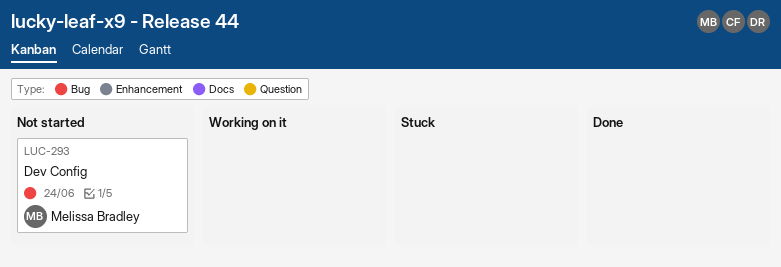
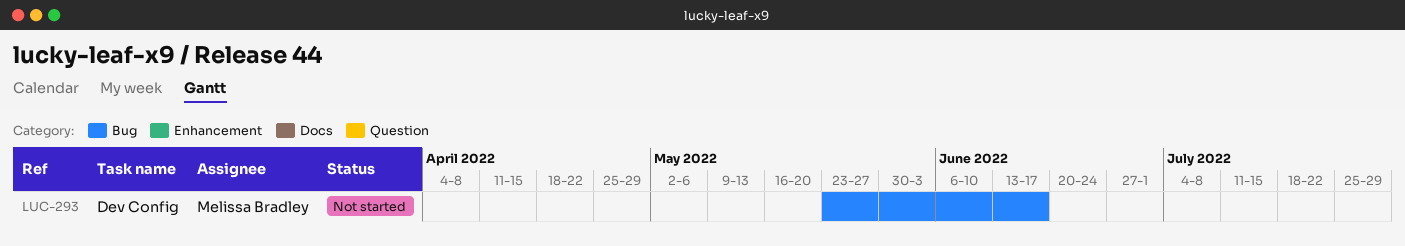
LUC-293, due: Jun 24 -> Jun 17

